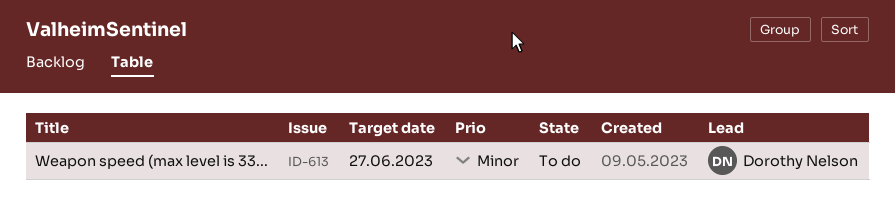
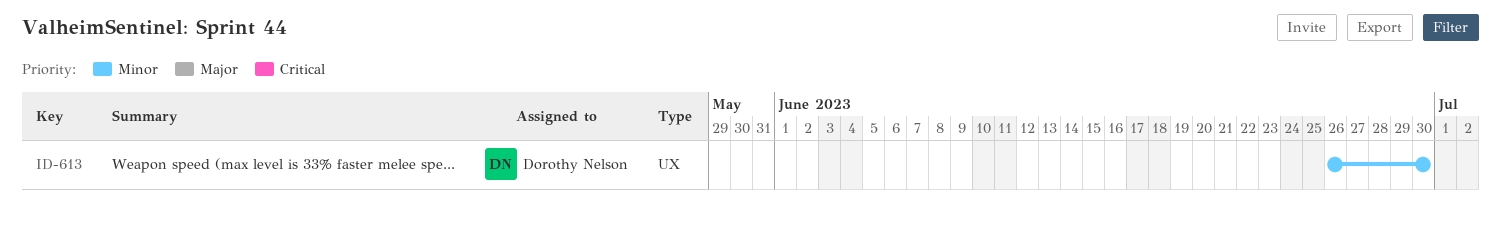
ID-613, due: Jun 27 -> Jun 30

